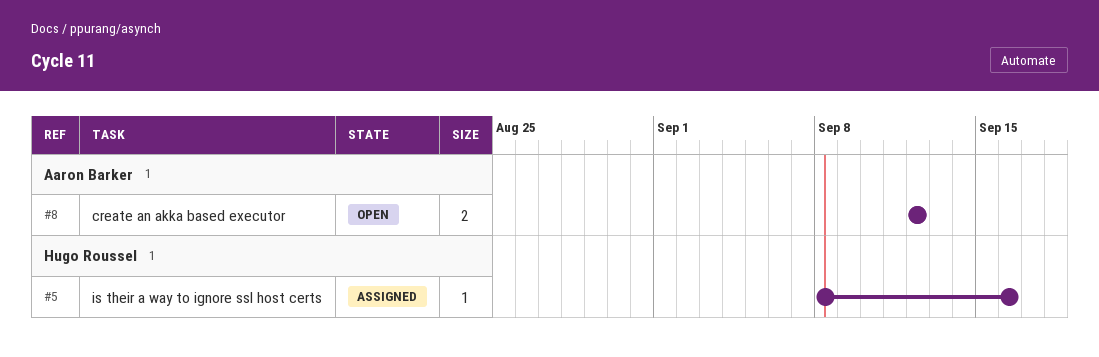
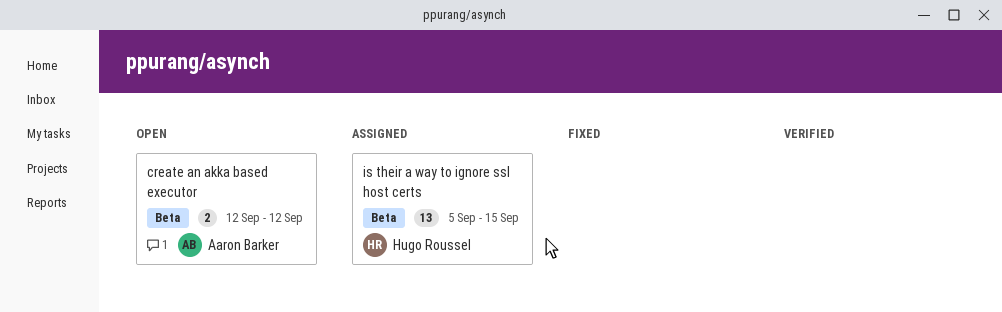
is their a way to ignore ssl host certs, estimate: 1 -> 13
is their a way to ignore ssl host certs, start: Sep 8 -> Sep 5
is their a way to ignore ssl host certs, due: Sep 16 -> Sep 15

